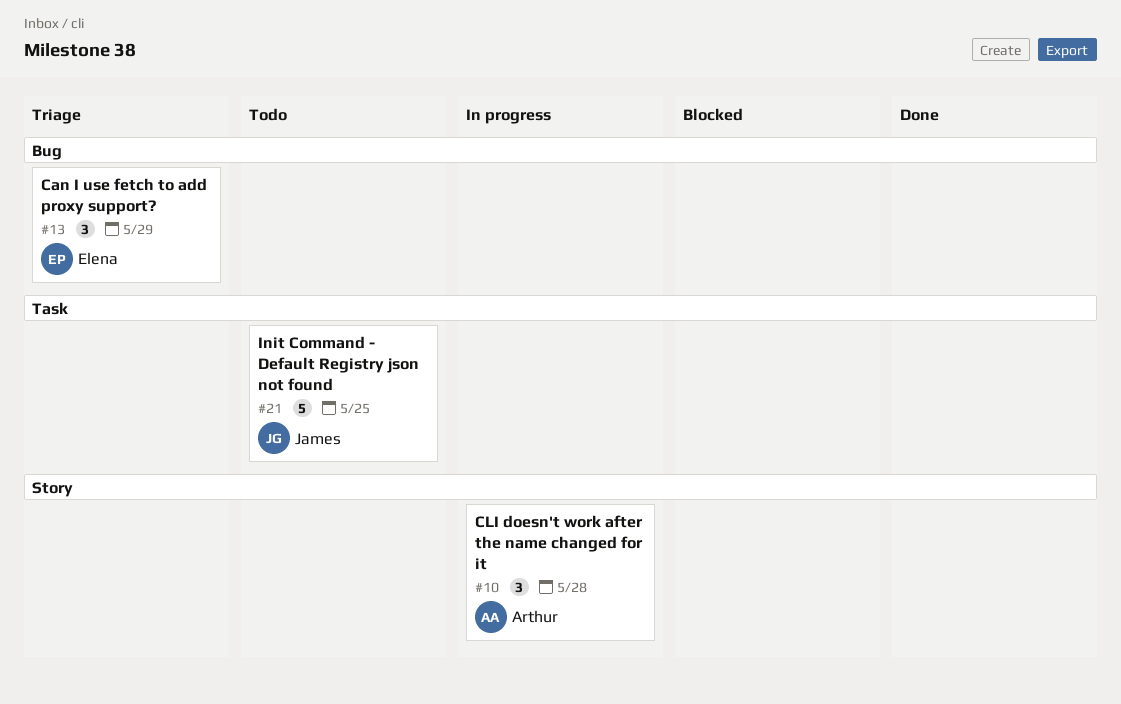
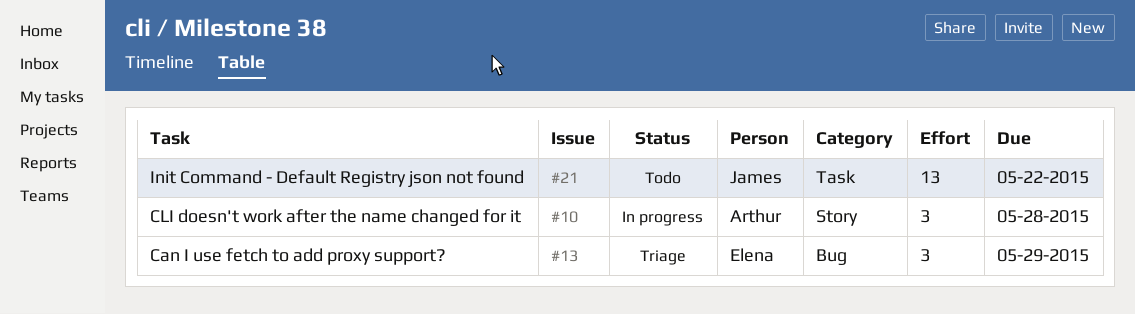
#21, estimate: 5 -> 13
#21, due: May 25 -> May 22

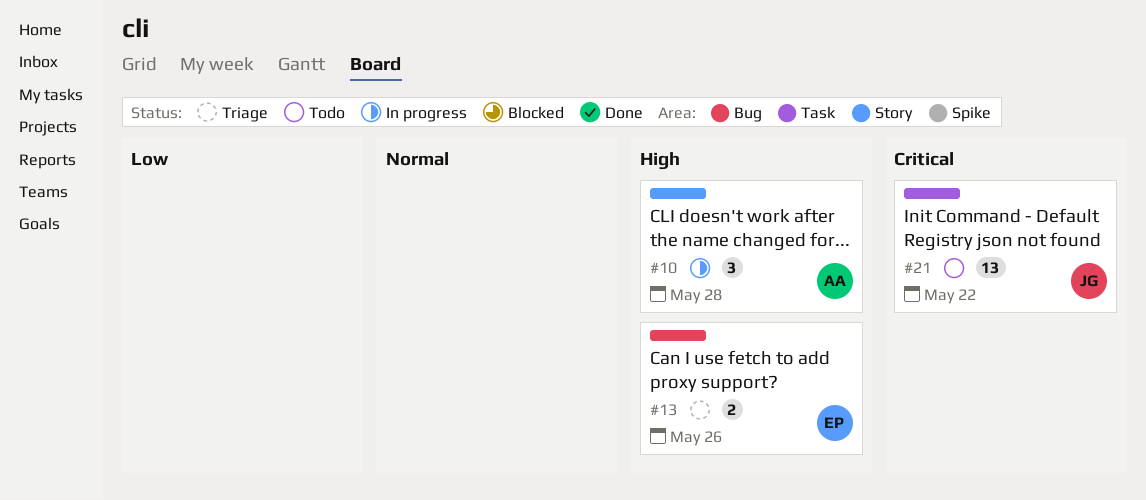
#13, estimate: 3 -> 2
#13, due: May 29 -> May 26

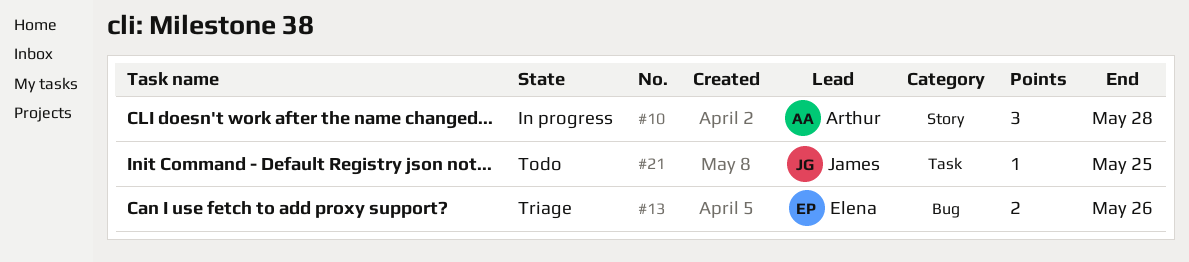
#21, estimate: 13 -> 1
#21, due: May 22 -> May 25

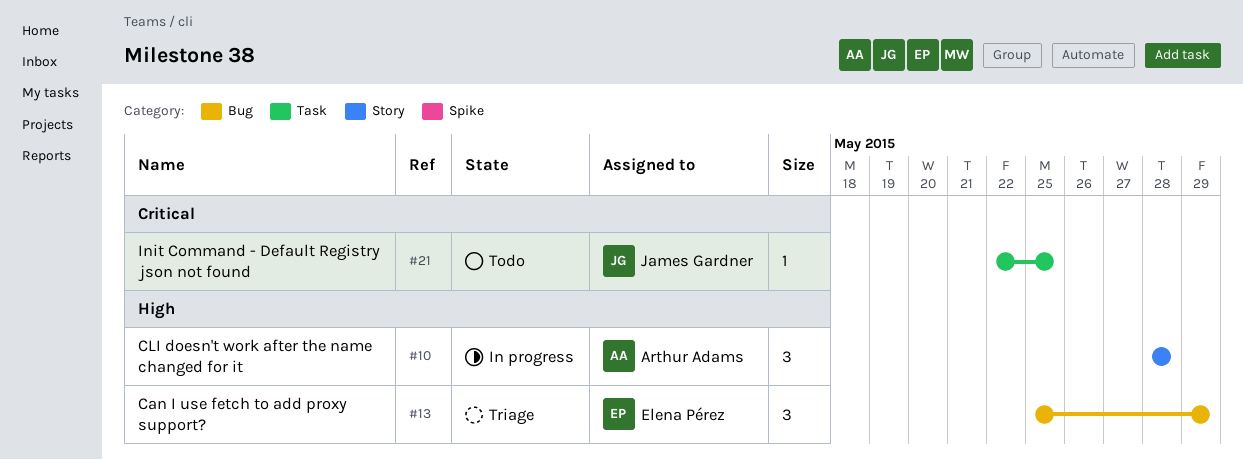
#13, estimate: 2 -> 3
#13, due: May 26 -> May 29

